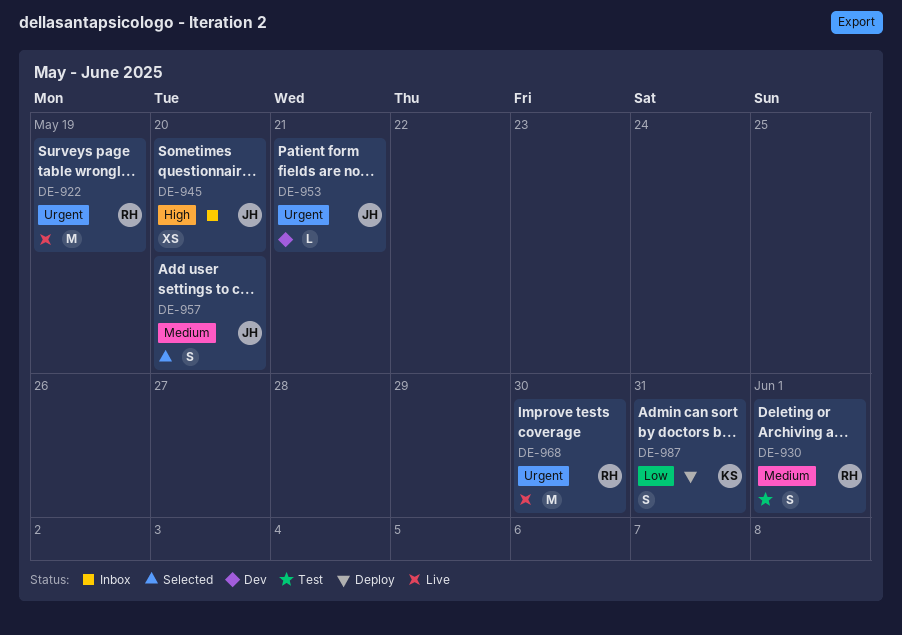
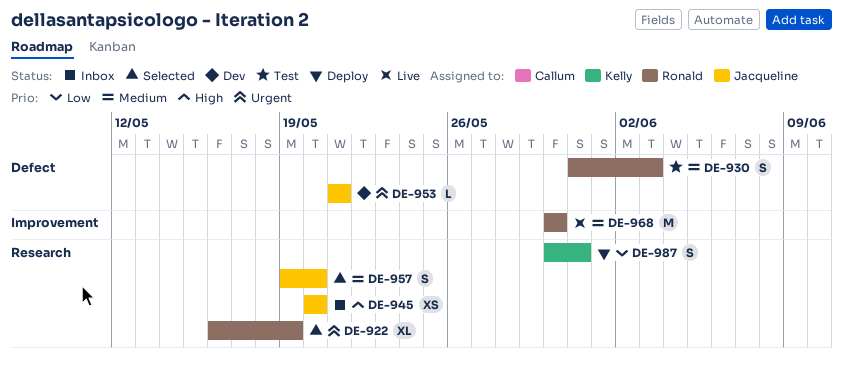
DE-922, status: Live -> Selected
DE-922, estimate: M -> XL
DE-930, due: Jun 1 -> Jun 3
DE-968, priority: Urgent -> Medium

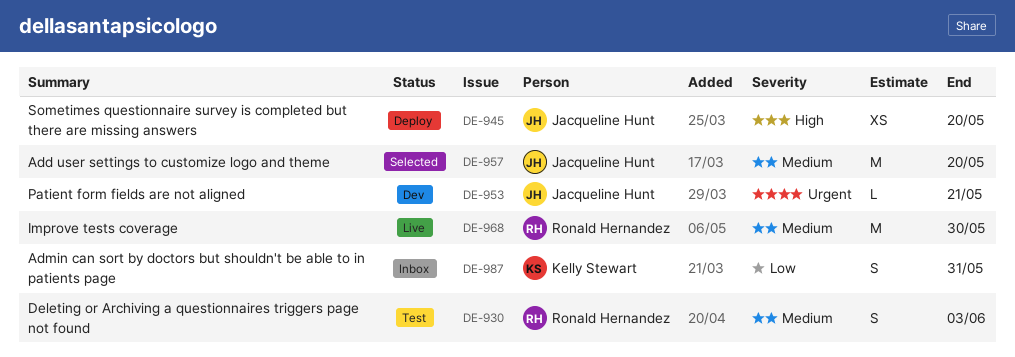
DE-922: present -> none
DE-945, status: Inbox -> Deploy
DE-957, estimate: S -> M
DE-987, status: Deploy -> Inbox

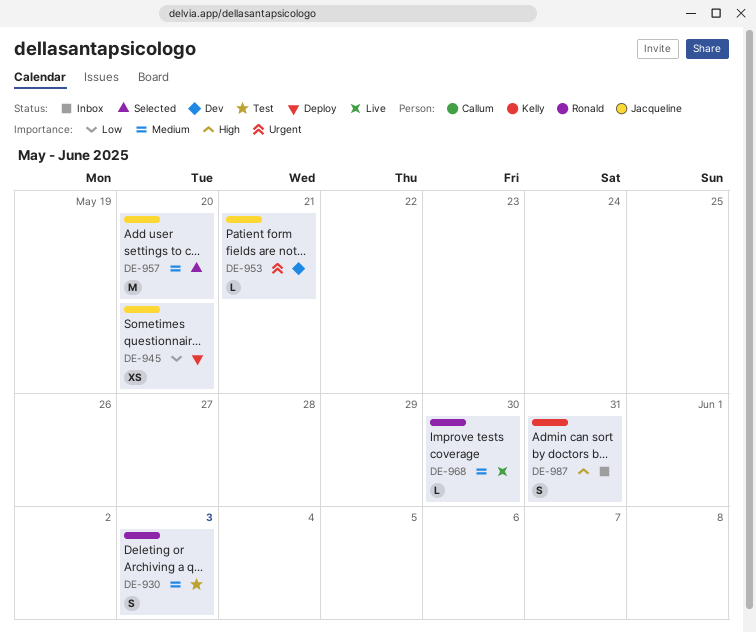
DE-945, priority: High -> Low
DE-968, estimate: M -> L
DE-987, priority: Low -> High

